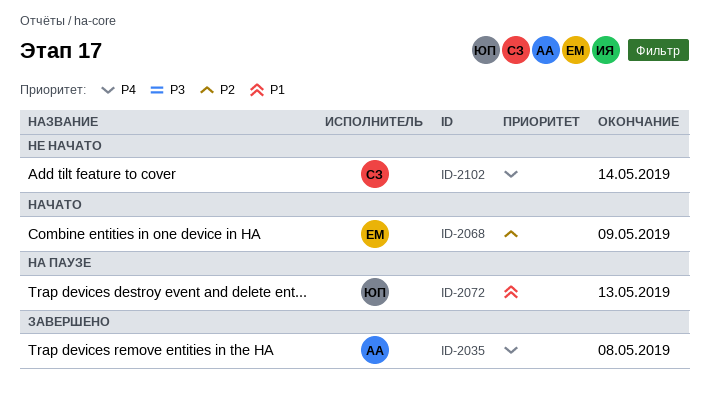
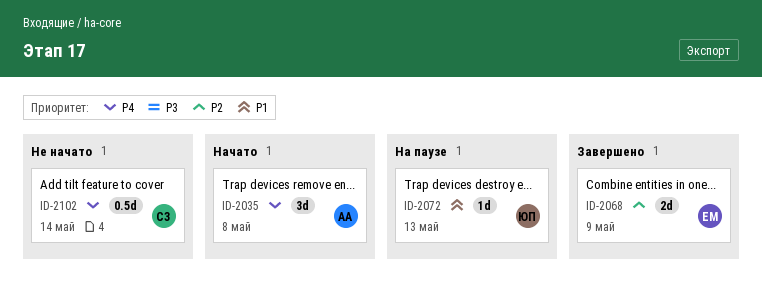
ID-2035, status: Завершено -> Начато
ID-2068, status: Начато -> Завершено

